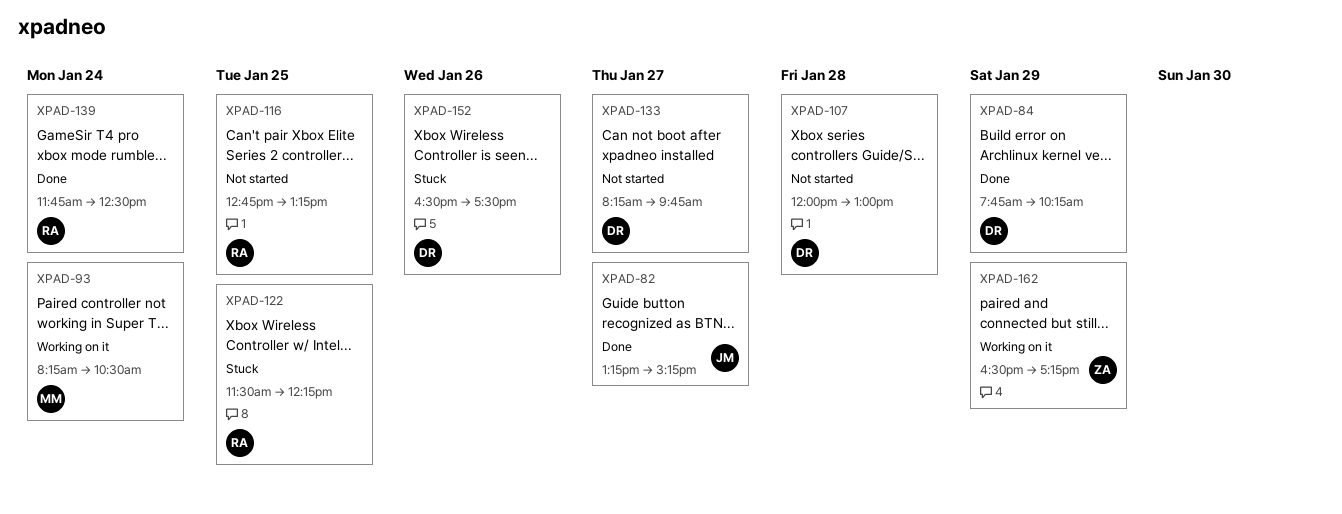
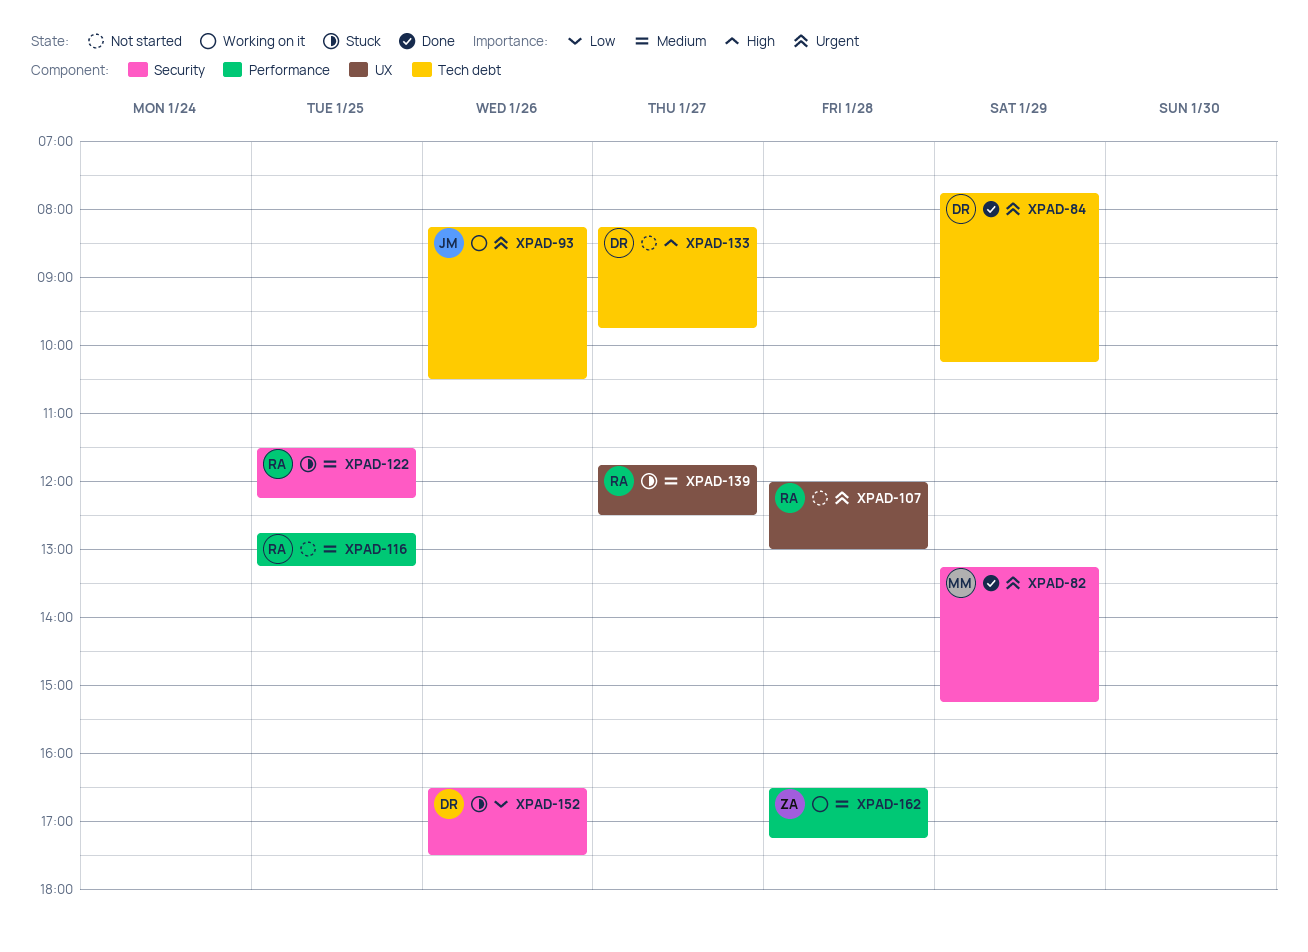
XPAD-82, owner: JM -> MM
XPAD-82, day: Jan 27 -> Jan 29
XPAD-93, owner: MM -> JM
XPAD-93, day: Jan 24 -> Jan 26
XPAD-107, owner: DR -> RA
XPAD-139, status: Done -> Stuck
XPAD-139, day: Jan 24 -> Jan 27
XPAD-162, day: Jan 29 -> Jan 28

